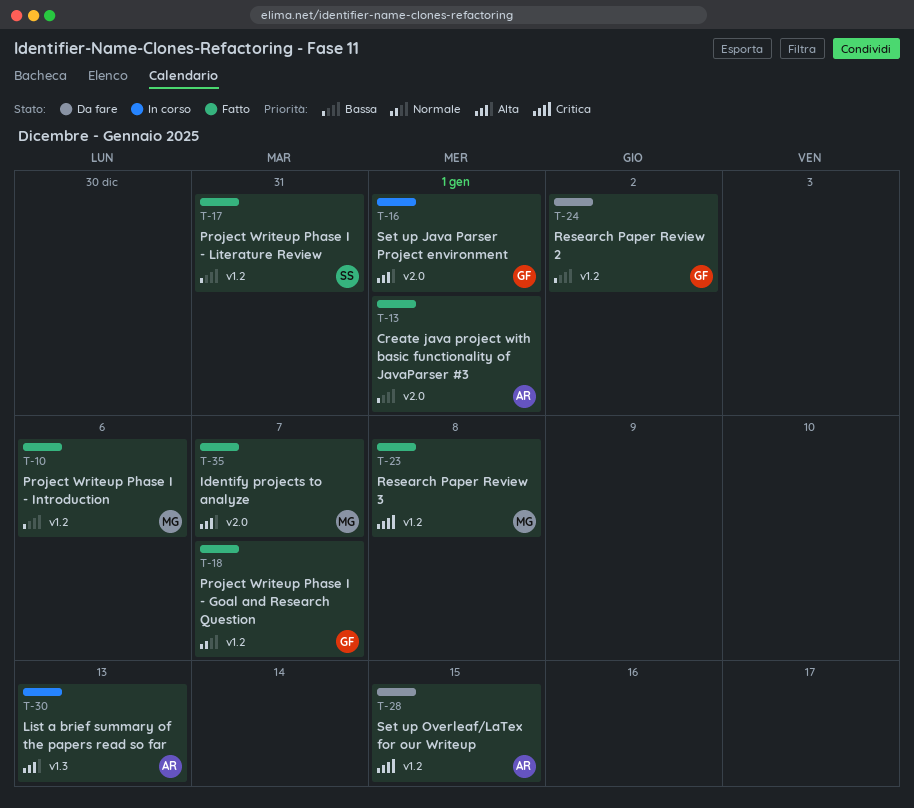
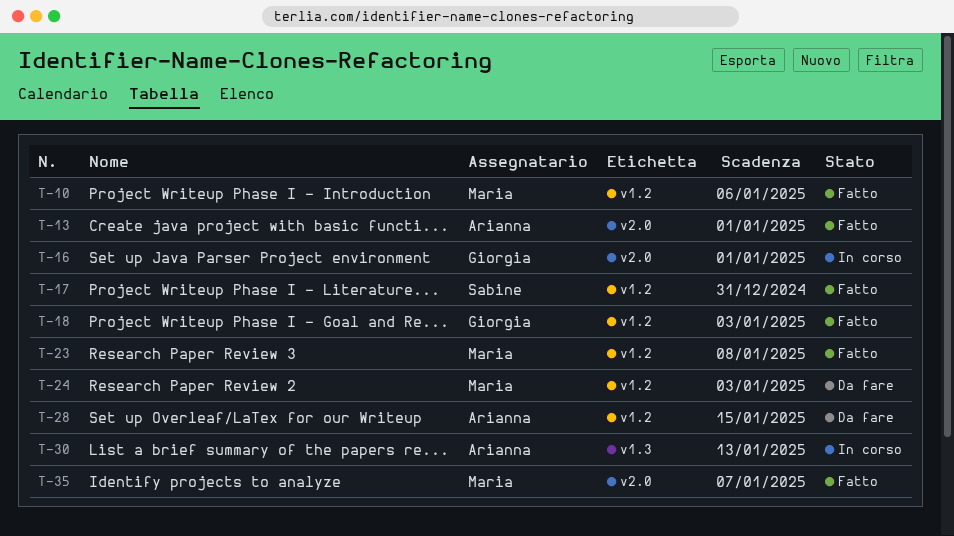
T-18, due: Jan 7 -> Jan 3
T-24, owner: Giorgia -> Maria
T-24, due: Jan 2 -> Jan 3

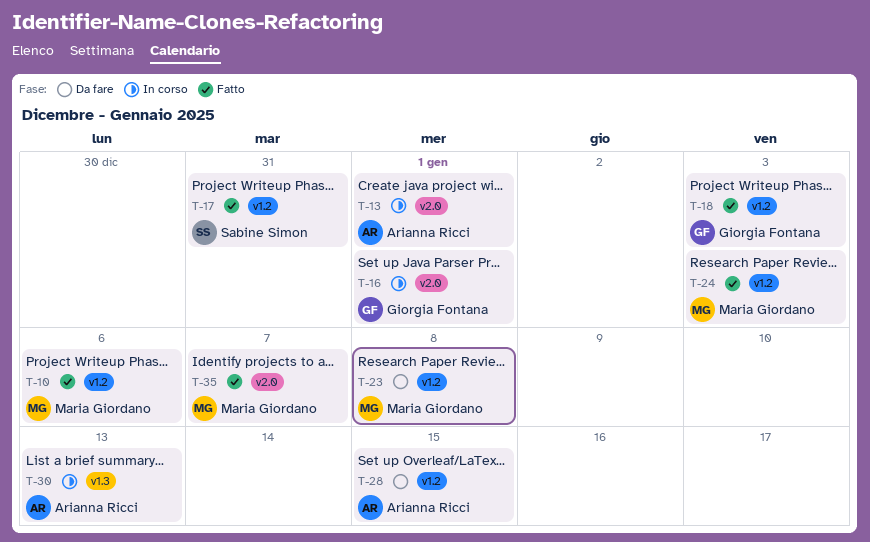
T-13, status: Fatto -> In corso
T-23, status: Fatto -> Da fare
T-24, status: Da fare -> Fatto

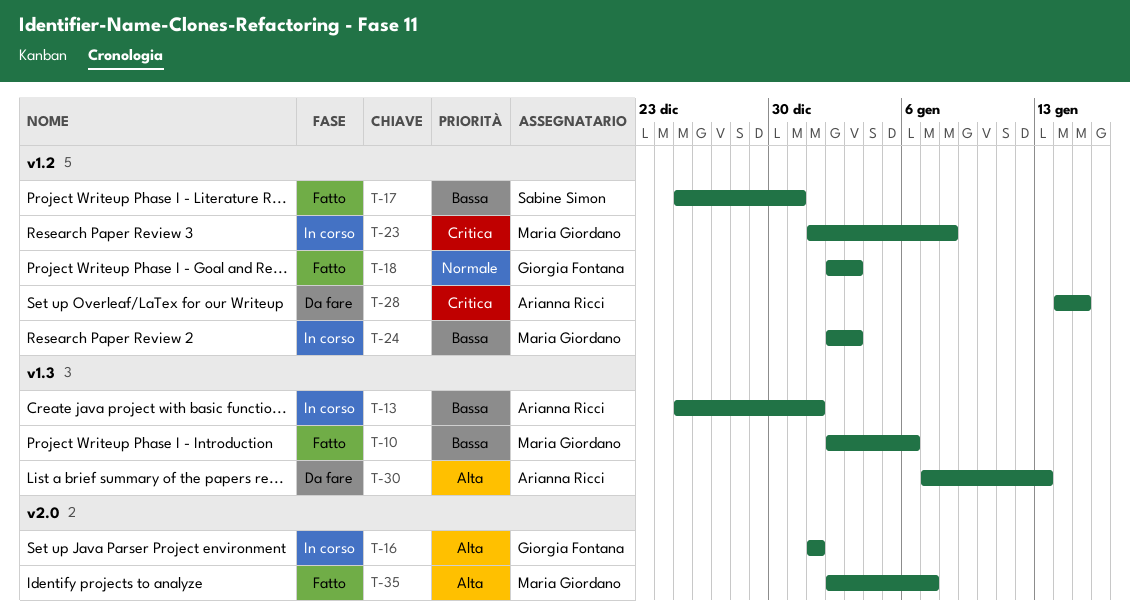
T-10, label: v1.2 -> v1.3
T-13, label: v2.0 -> v1.3
T-23, status: Da fare -> In corso
T-24, status: Fatto -> In corso
T-30, status: In corso -> Da fare

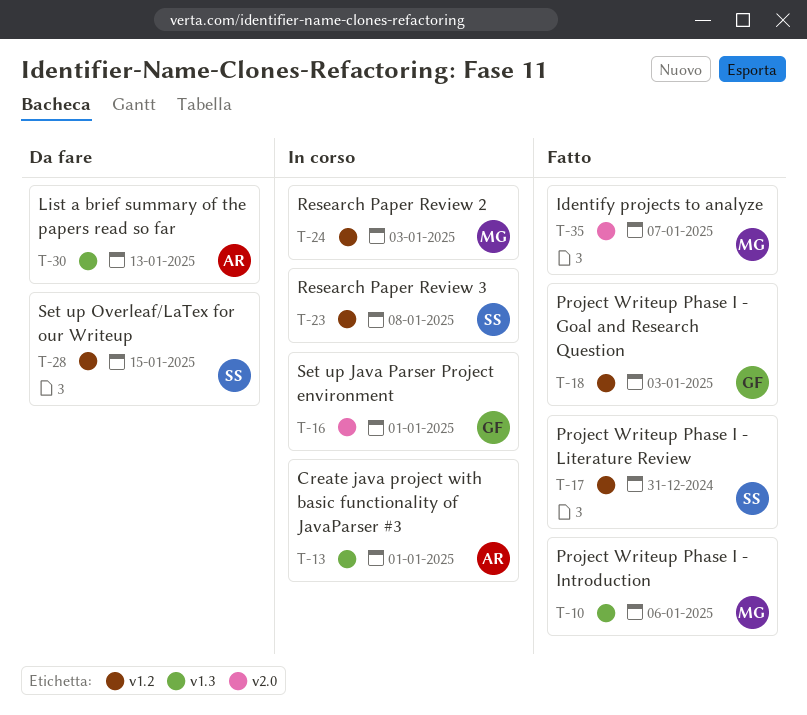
T-23, owner: Maria Giordano -> Sabine Simon
T-28, owner: Arianna Ricci -> Sabine Simon

